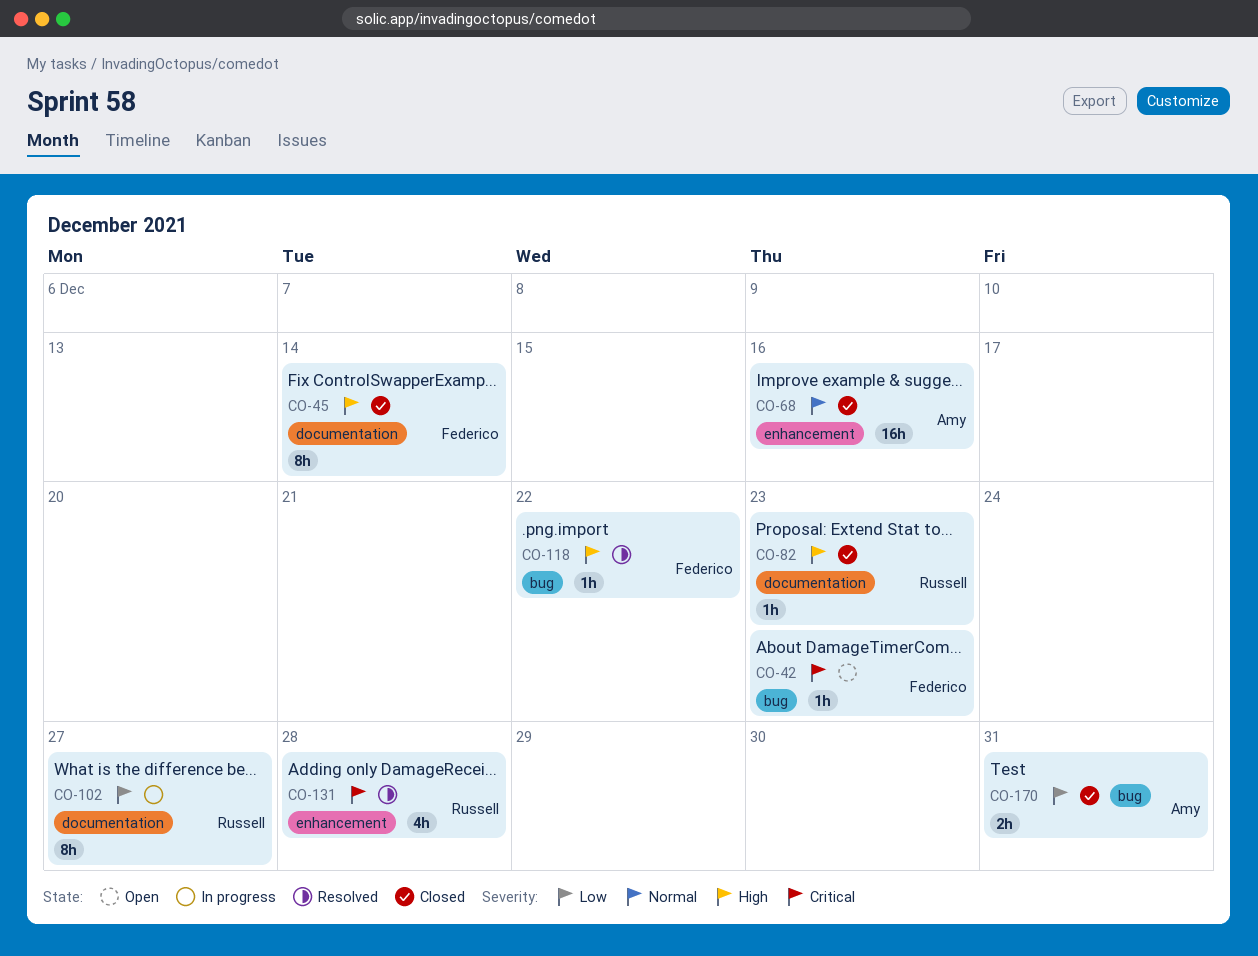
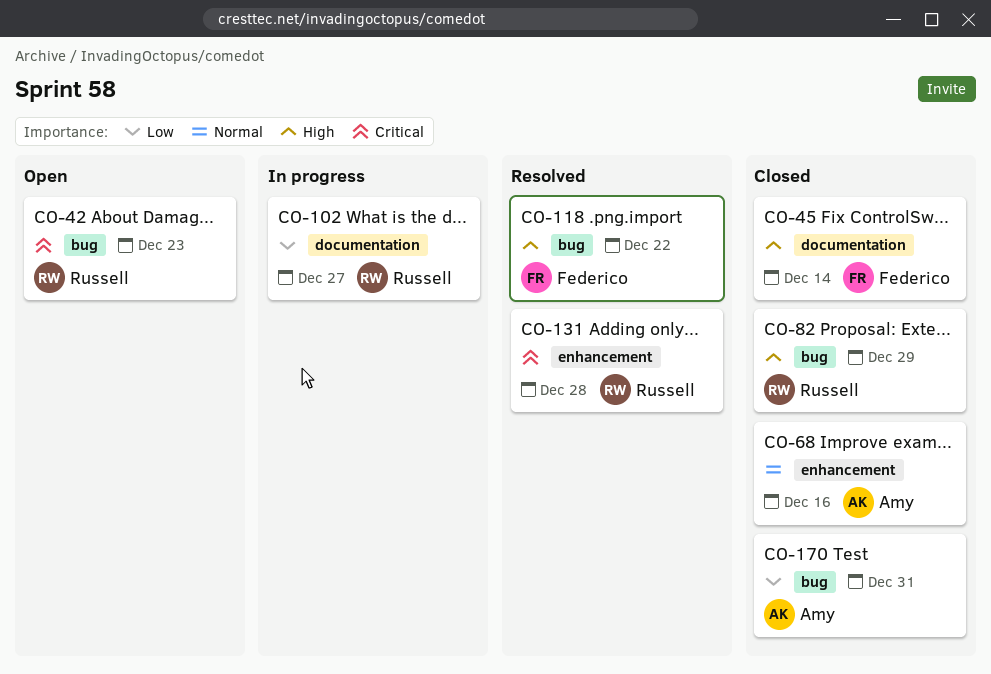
CO-42, owner: Federico -> Russell
CO-82, label: documentation -> bug
CO-82, due: Dec 23 -> Dec 29

